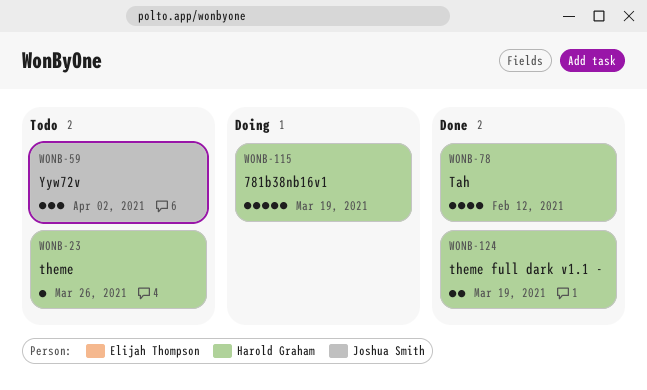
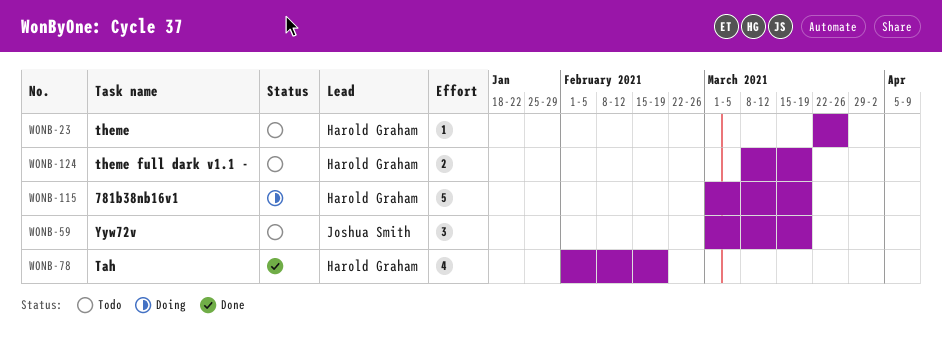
WONB-59, due: Apr 2 -> Mar 19
WONB-78, due: Feb 12 -> Feb 19
WONB-124, status: Done -> Todo

